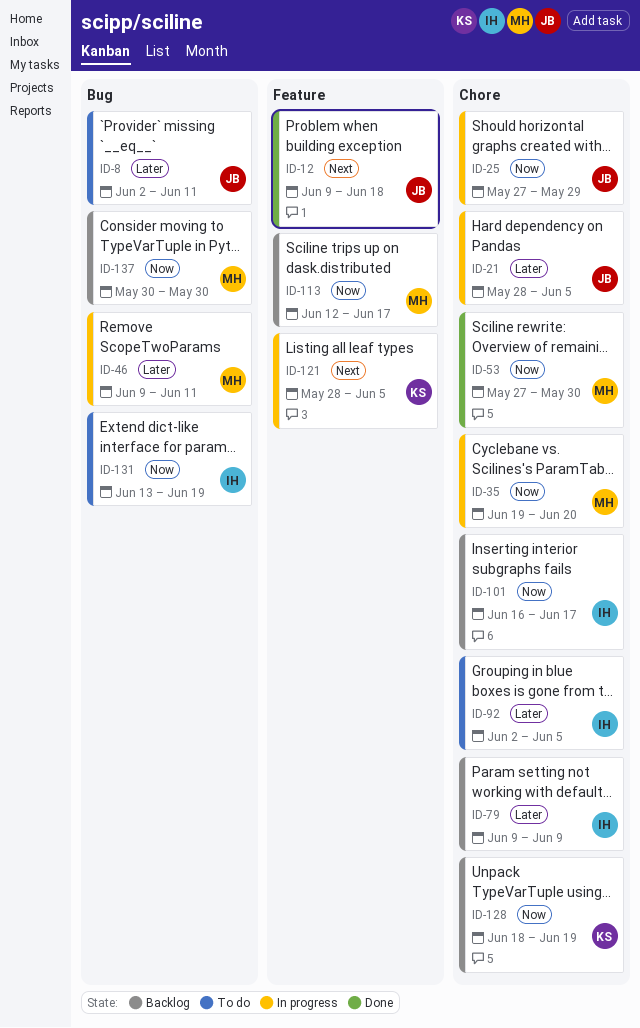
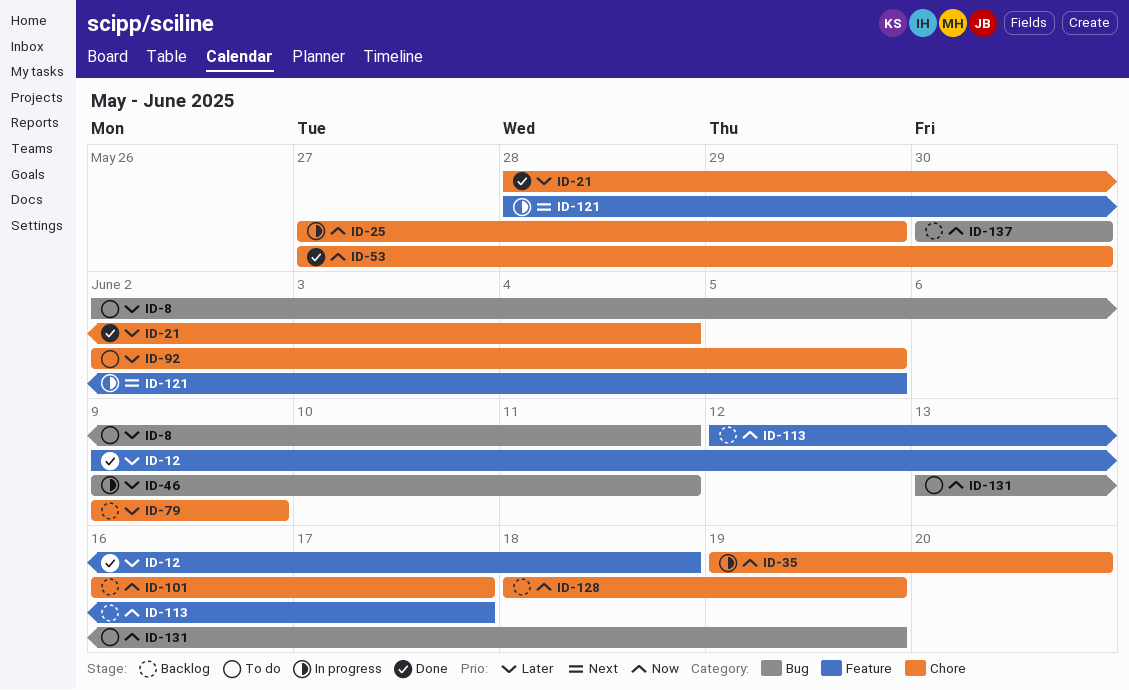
ID-12, priority: Next -> Later
ID-21, status: In progress -> Done
ID-21, due: Jun 5 -> Jun 4

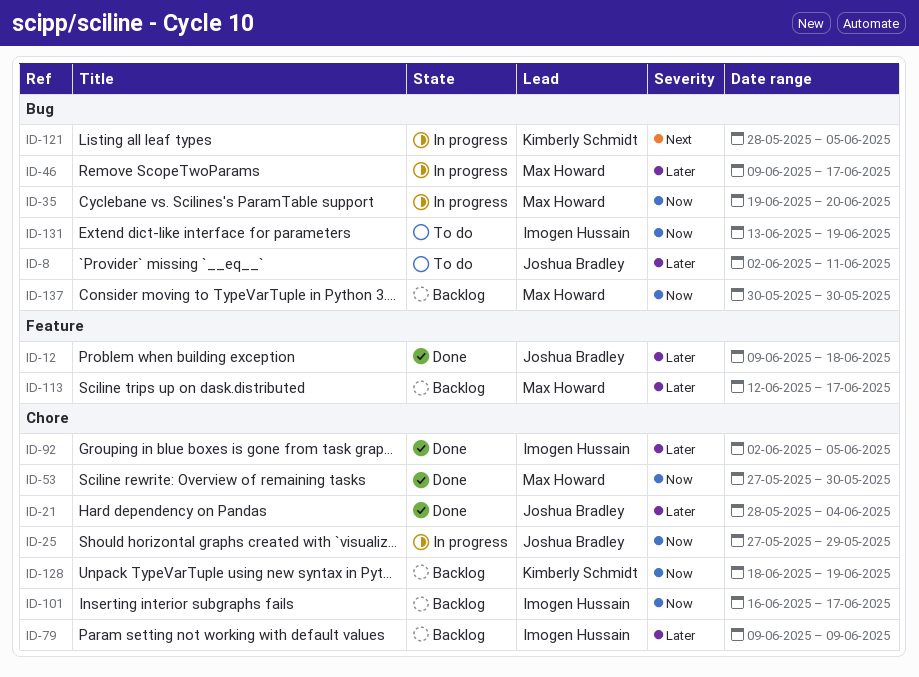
ID-35, label: Chore -> Bug
ID-46, due: Jun 11 -> Jun 17
ID-92, status: To do -> Done
ID-113, priority: Now -> Later
ID-121, label: Feature -> Bug

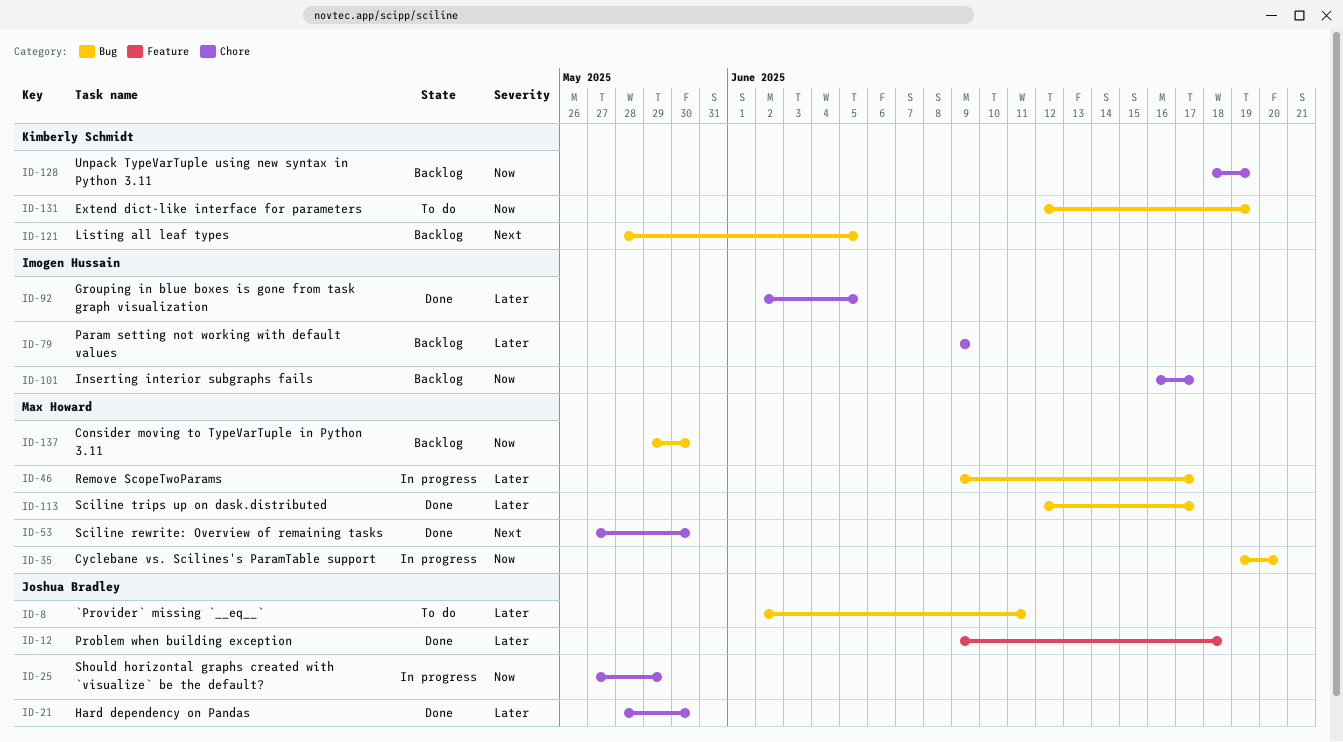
ID-21, due: Jun 4 -> May 30
ID-53, priority: Now -> Next
ID-113, status: Backlog -> Done
ID-113, label: Feature -> Bug
ID-121, status: In progress -> Backlog
ID-131, owner: Imogen Hussain -> Kimberly Schmidt
ID-131, start: Jun 13 -> Jun 12
ID-137, start: May 30 -> May 29

